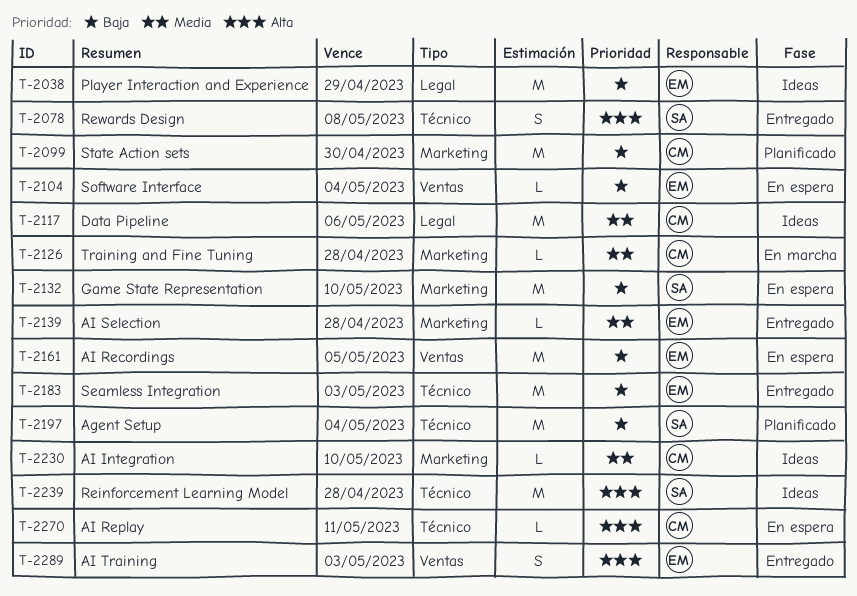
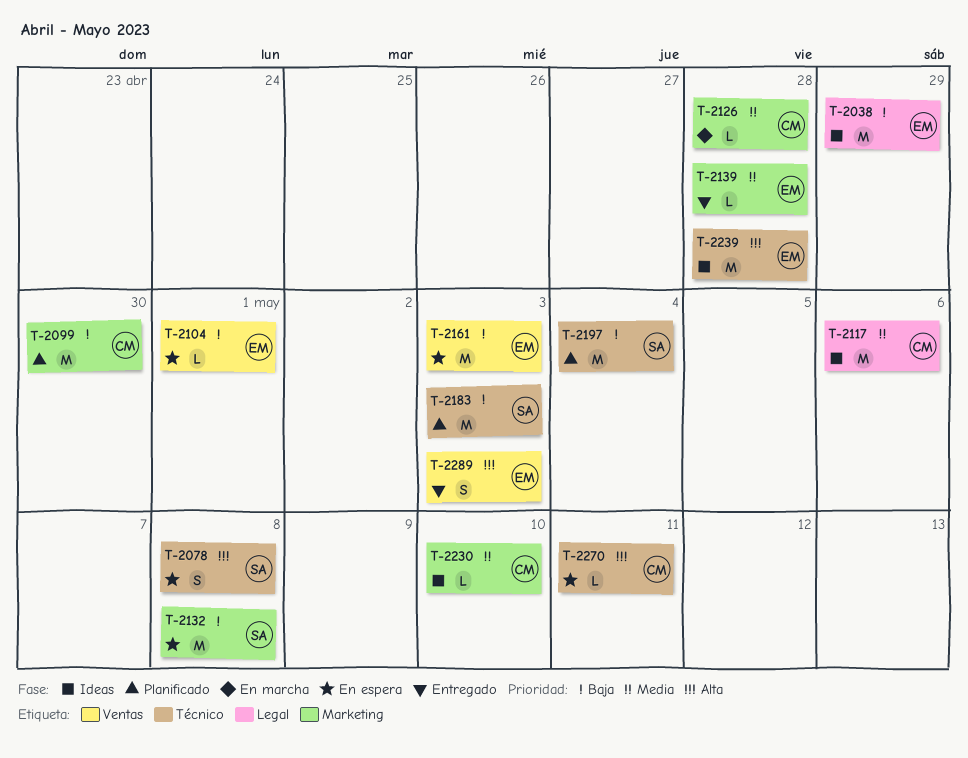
T-2078, status: Entregado -> En espera
T-2104, due: May 4 -> May 1
T-2132, due: May 10 -> May 8
T-2161, due: May 5 -> May 3
T-2183, status: Entregado -> Planificado
T-2183, owner: EM -> SA
T-2239, owner: SA -> EM

